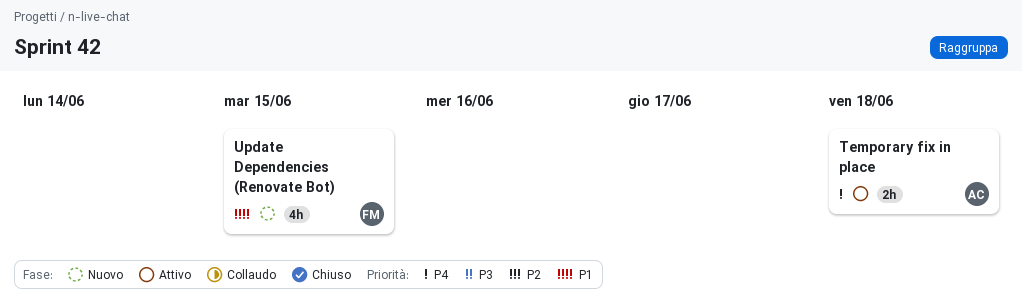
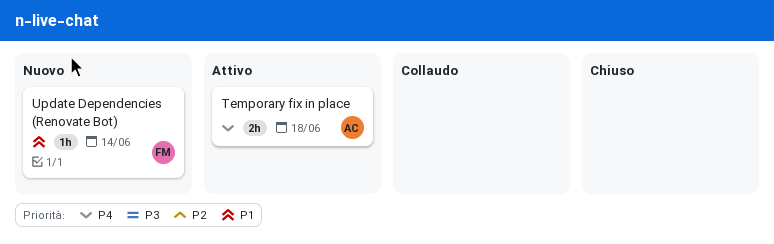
Update Dependencies (Renovate Bot), estimate: 4h -> 1h
Update Dependencies (Renovate Bot), due: Jun 15 -> Jun 14

